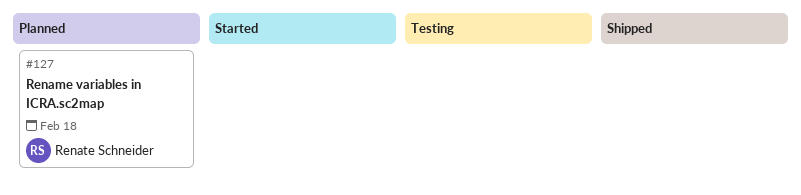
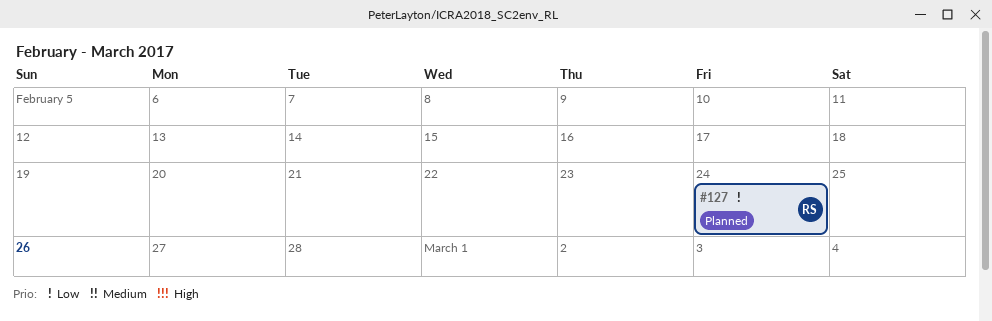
#127, due: Feb 18 -> Feb 24

